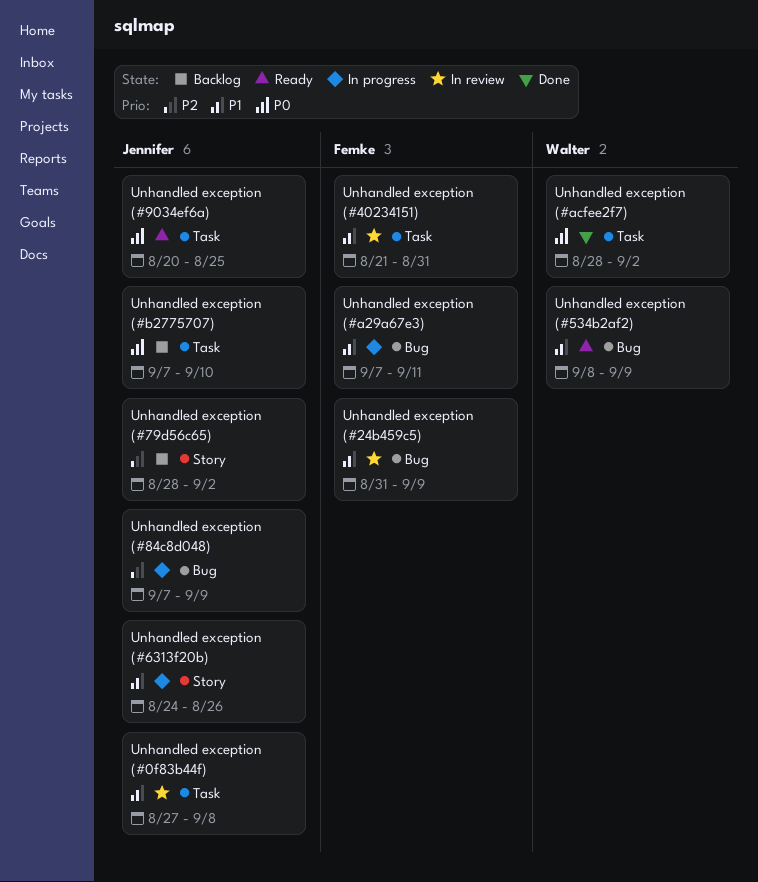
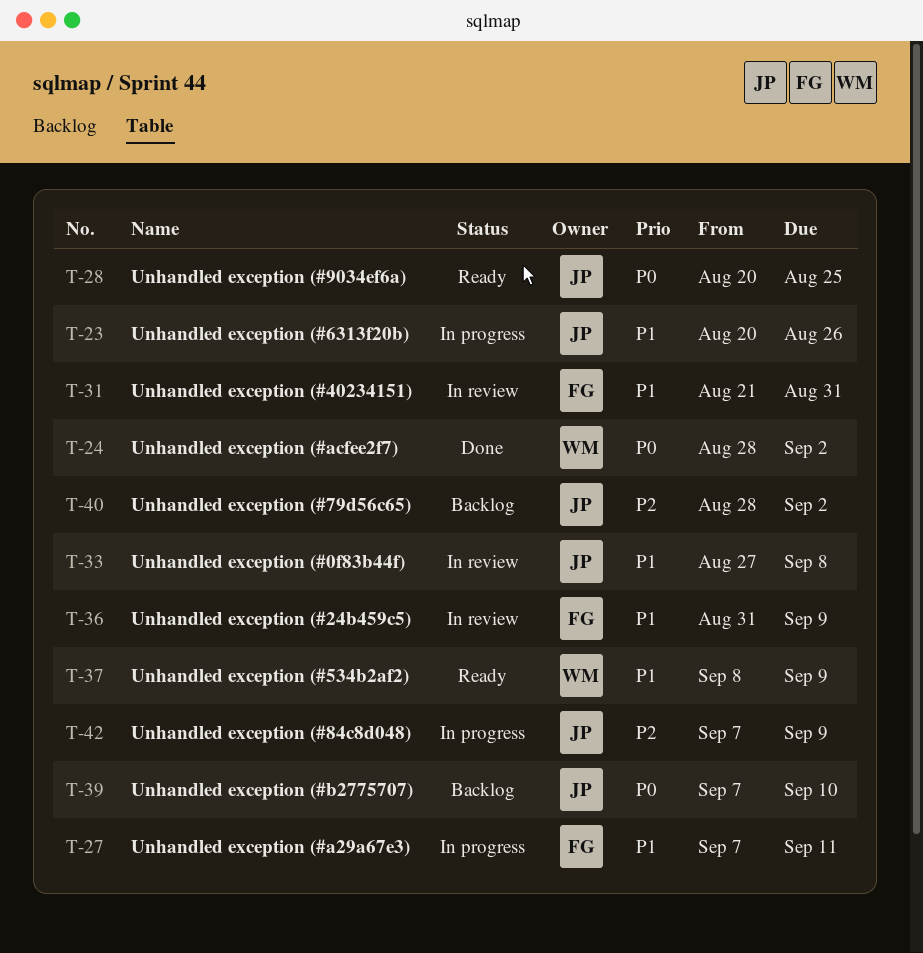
Unhandled exception (#6313f20b), start: Aug 24 -> Aug 20

